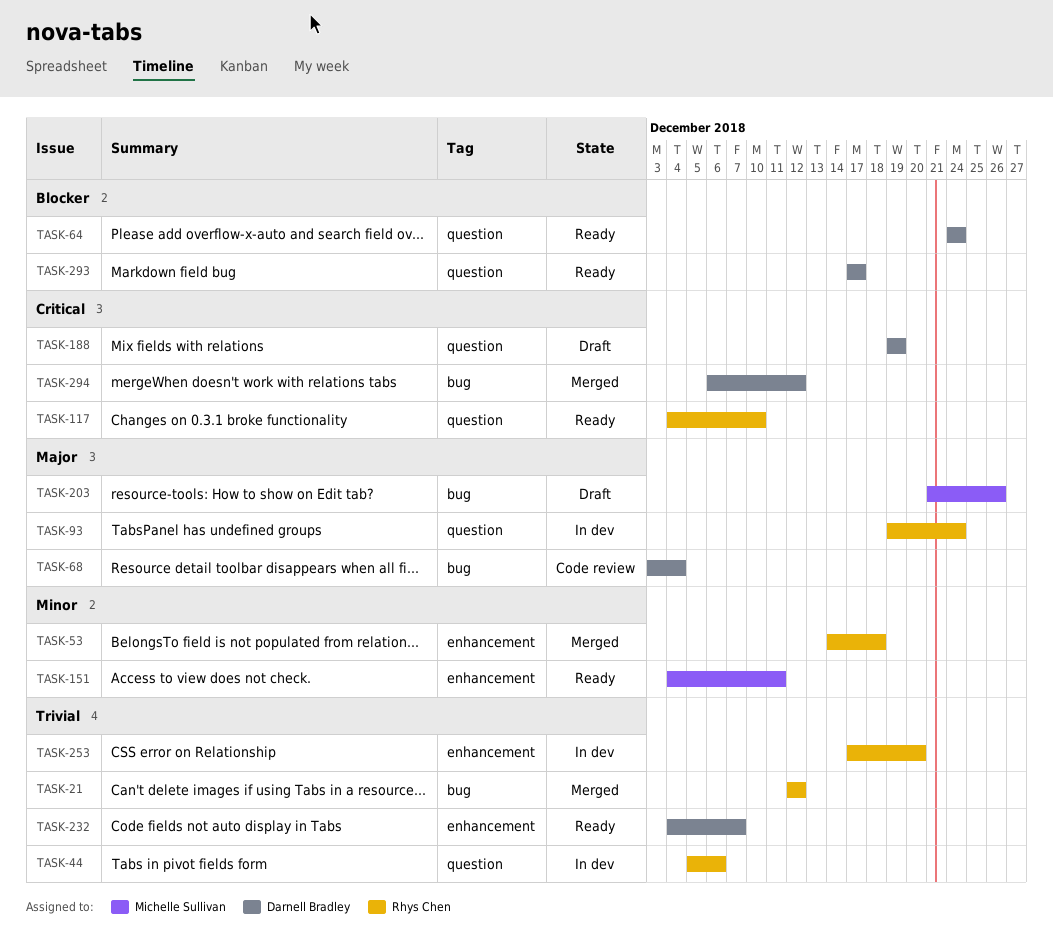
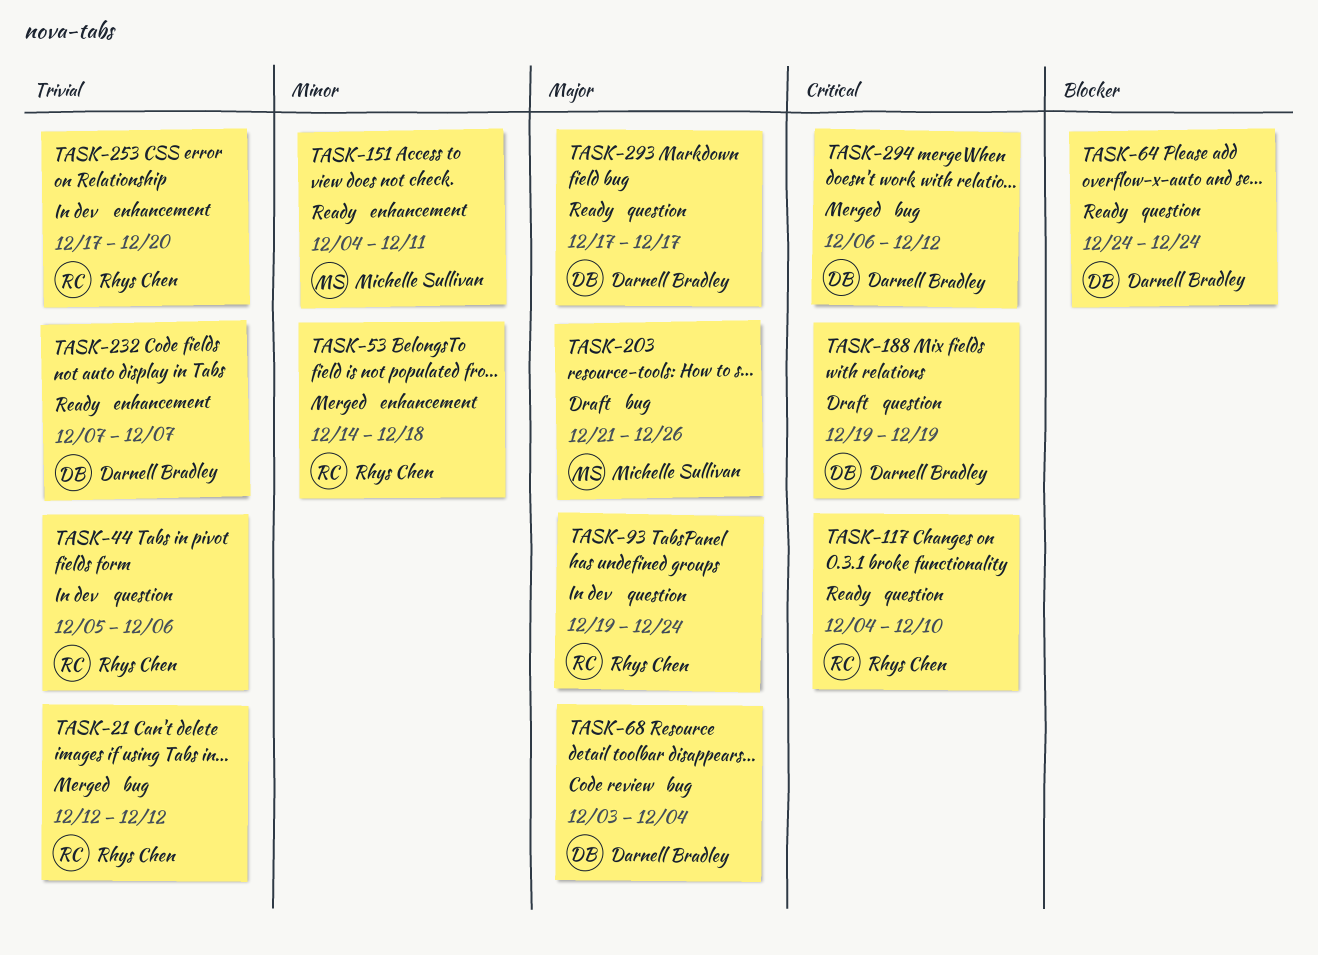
TASK-232, start: Dec 4 -> Dec 7
TASK-293, priority: Blocker -> Major

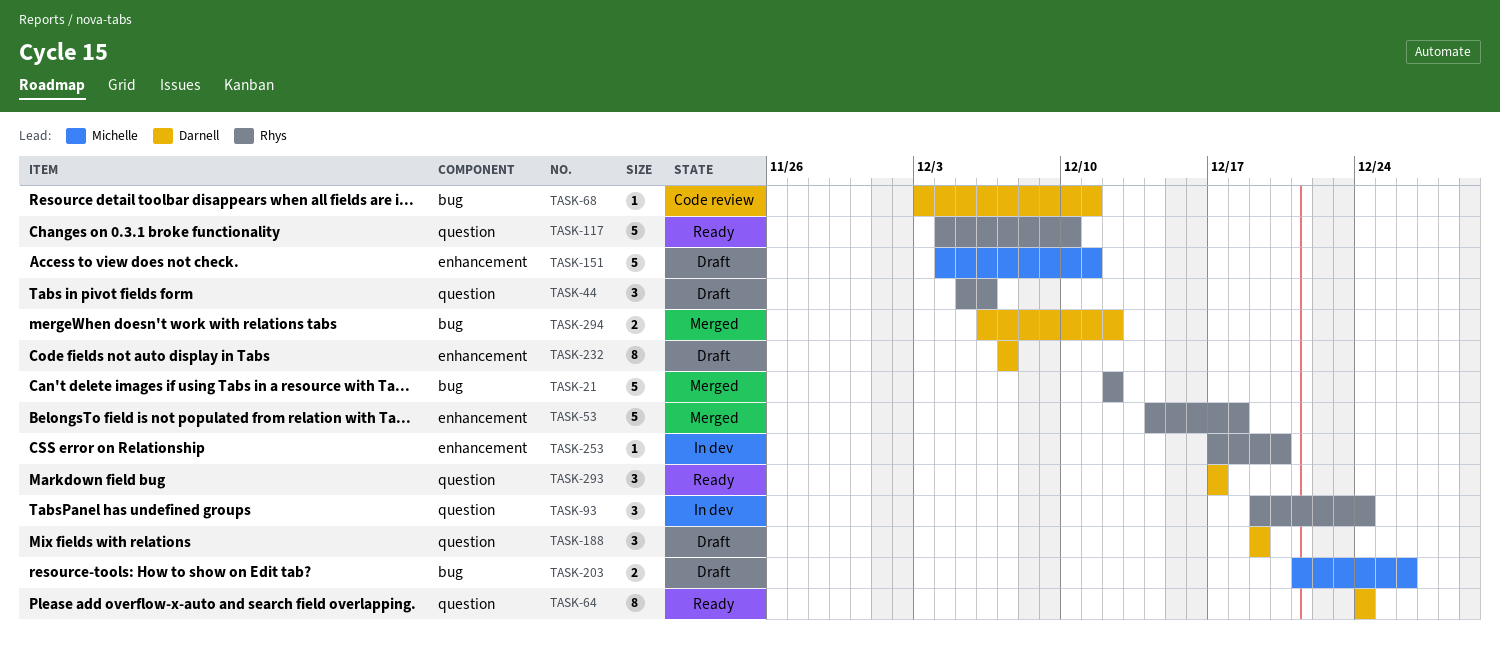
TASK-44, status: In dev -> Draft
TASK-68, due: Dec 4 -> Dec 11
TASK-151, status: Ready -> Draft
TASK-232, status: Ready -> Draft

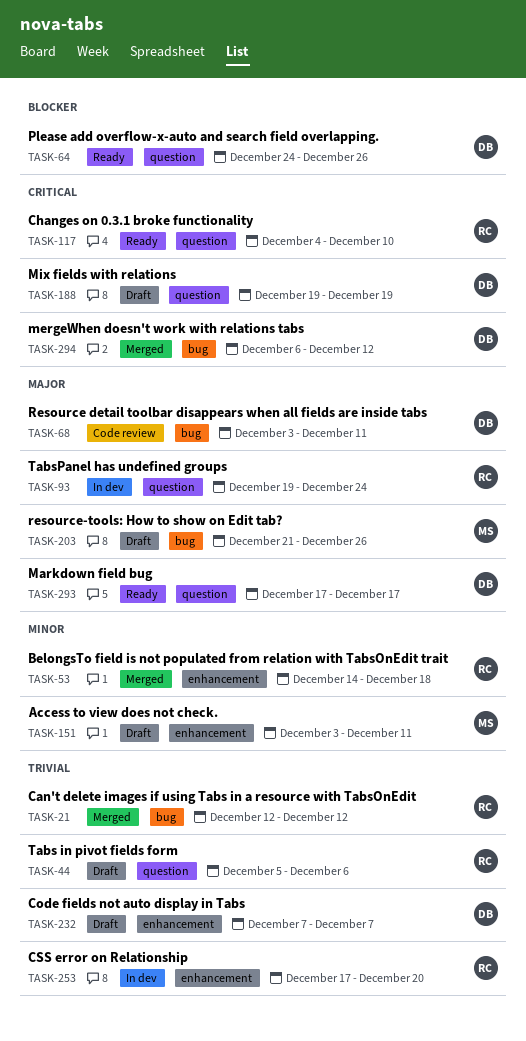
TASK-64, due: Dec 24 -> Dec 26
TASK-151, start: Dec 4 -> Dec 3

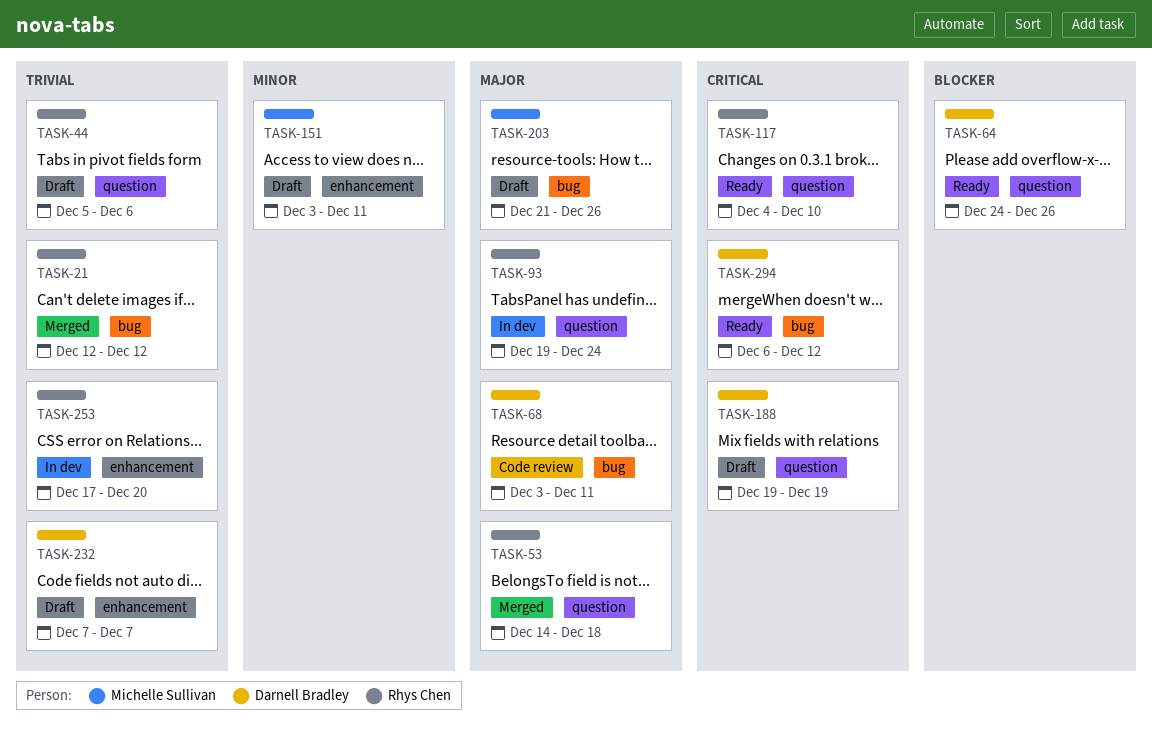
TASK-53, priority: Minor -> Major
TASK-53, label: enhancement -> question
TASK-293: present -> none
TASK-294, status: Merged -> Ready

